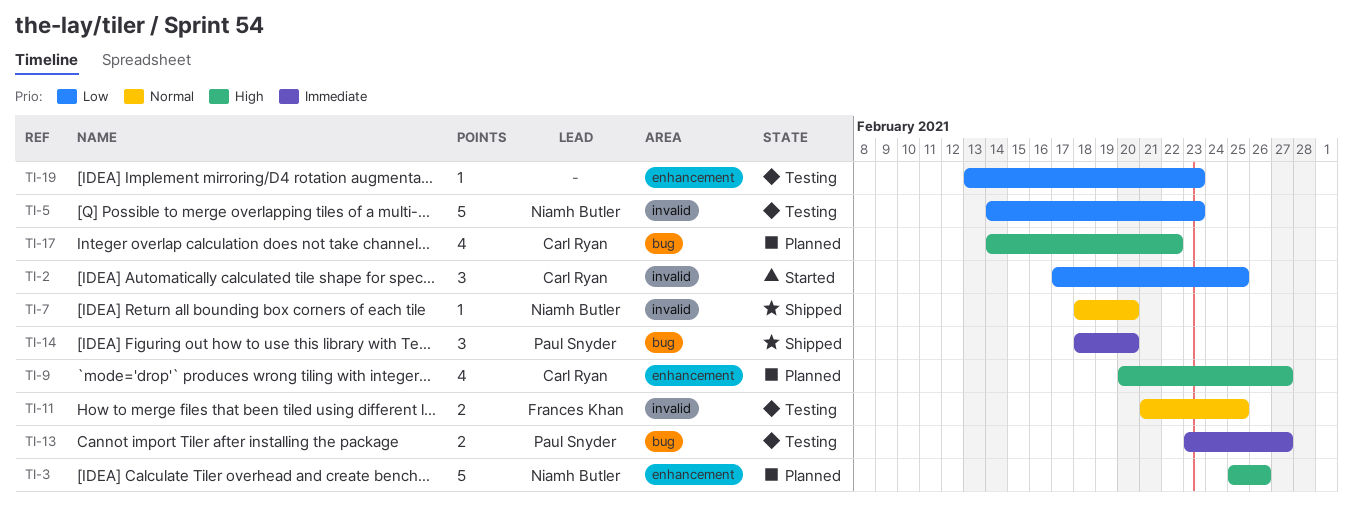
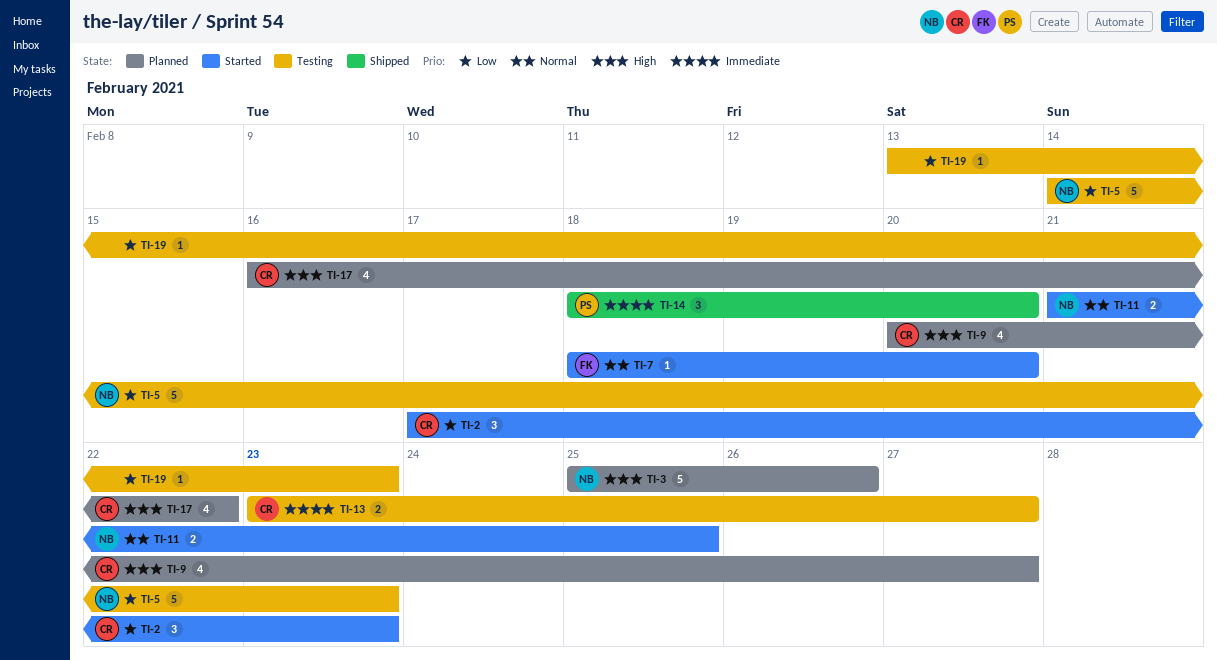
TI-2, due: Feb 25 -> Feb 23
TI-7, status: Shipped -> Started
TI-7, owner: Niamh Butler -> Frances Khan
TI-11, status: Testing -> Started
TI-11, owner: Frances Khan -> Niamh Butler
TI-13, owner: Paul Snyder -> Carl Ryan
TI-17, start: Feb 14 -> Feb 16

